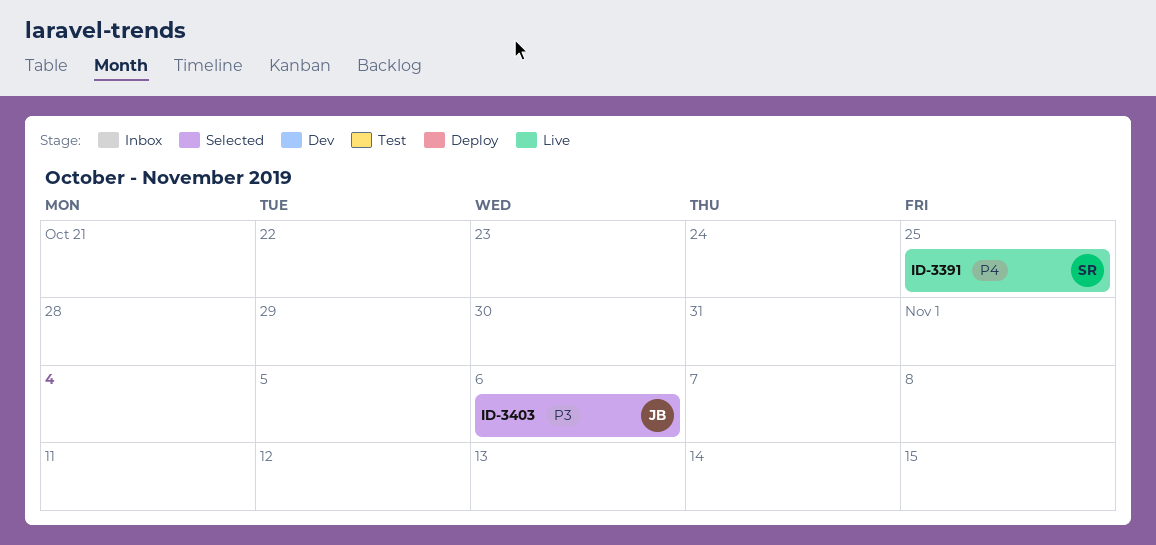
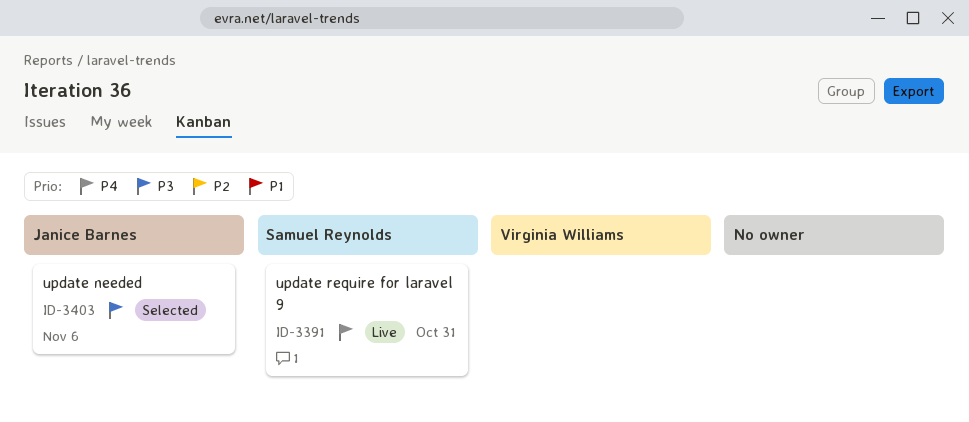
ID-3391, due: Oct 25 -> Oct 31

